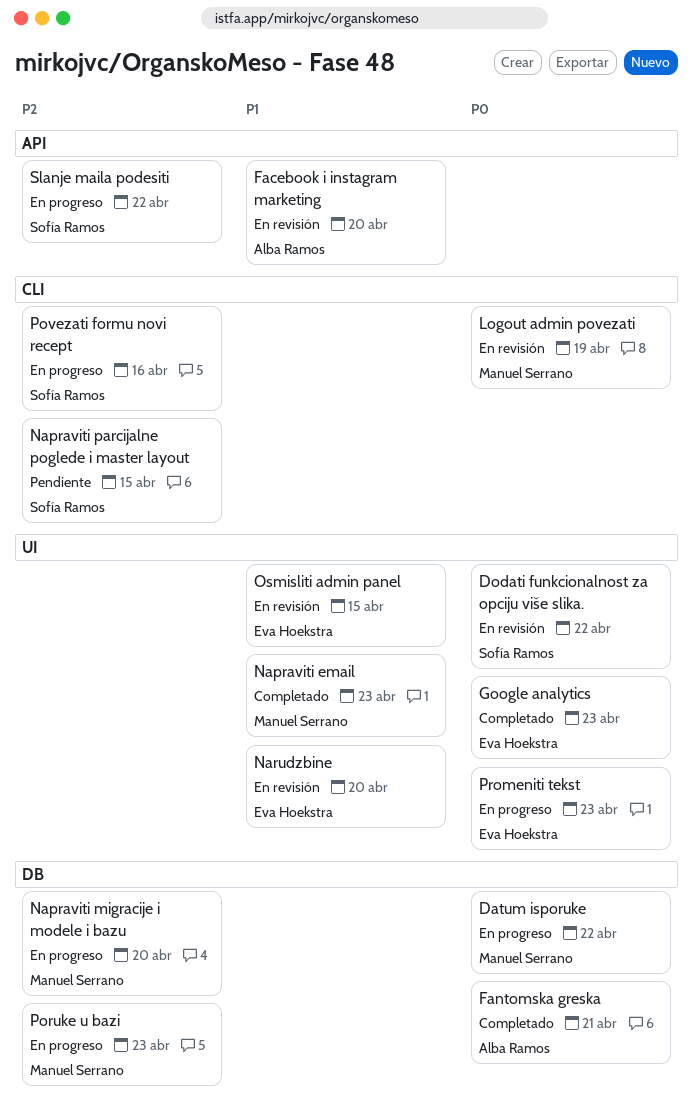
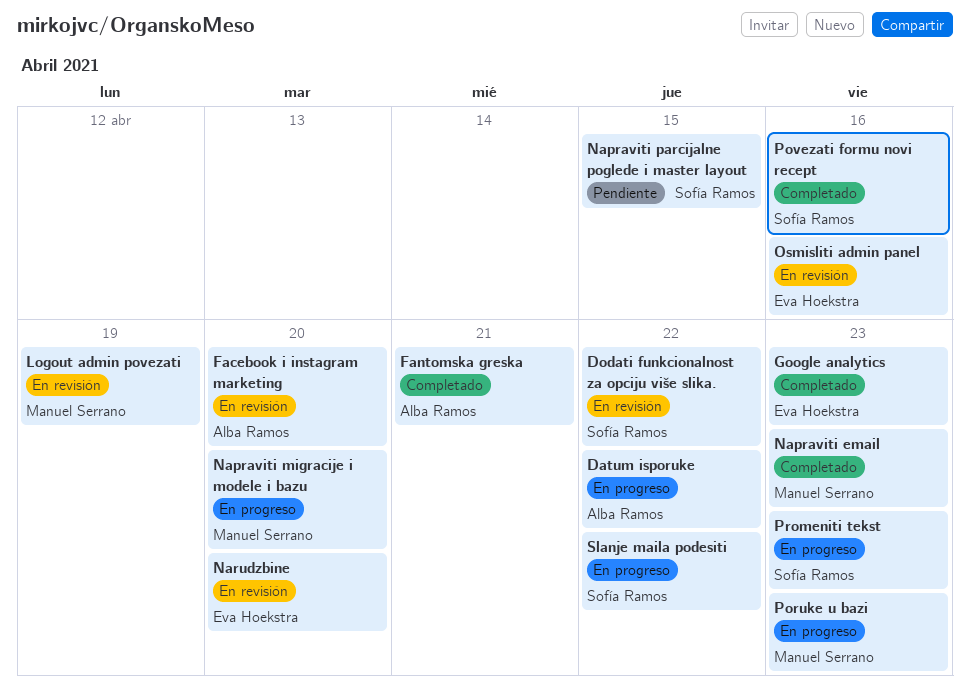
Datum isporuke, owner: Manuel Serrano -> Alba Ramos
Osmisliti admin panel, due: Apr 15 -> Apr 16
Povezati formu novi recept, status: En progreso -> Completado
Promeniti tekst, owner: Eva Hoekstra -> Sofía Ramos

